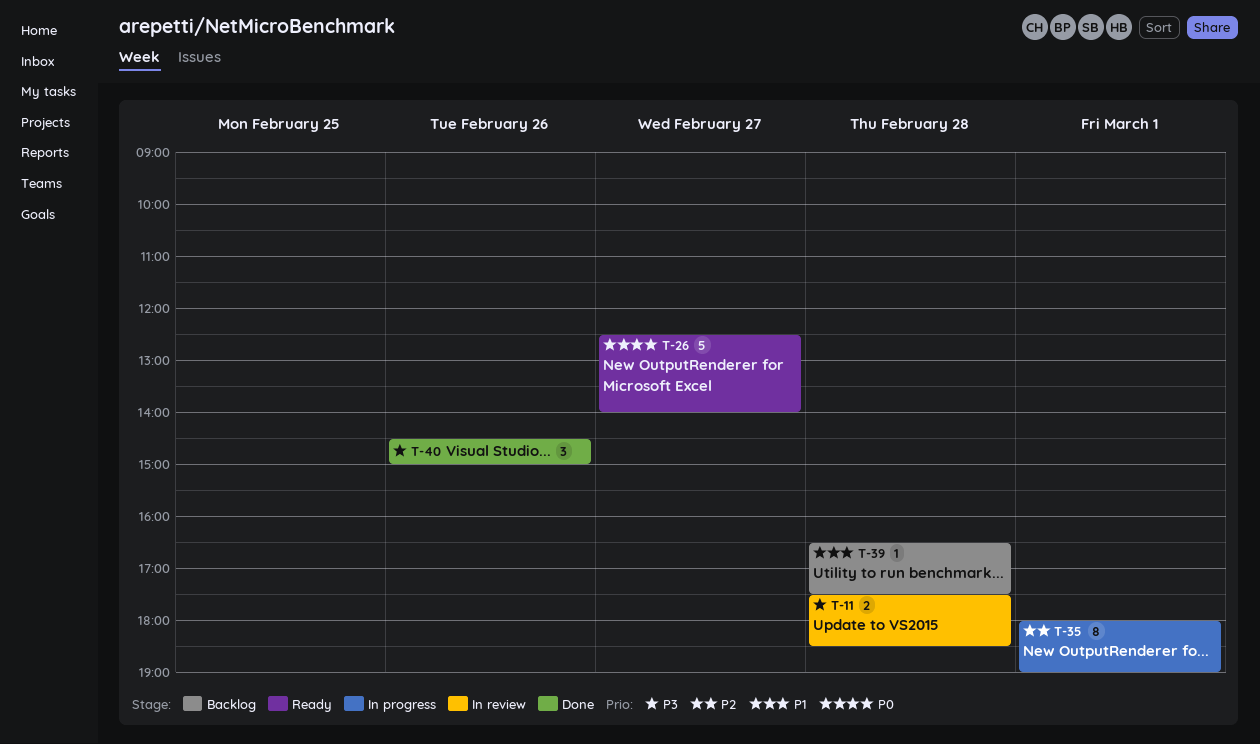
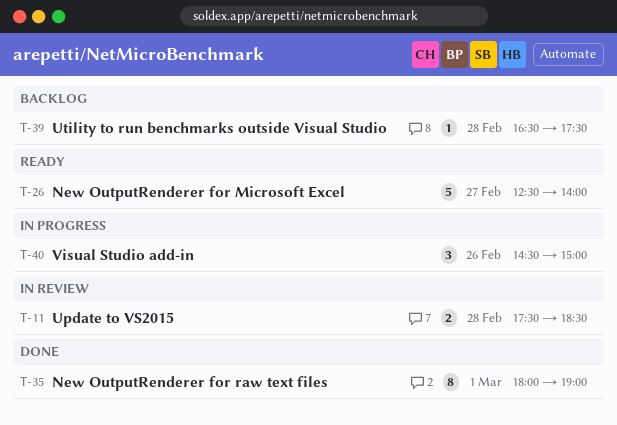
T-35, status: In progress -> Done
T-40, status: Done -> In progress

